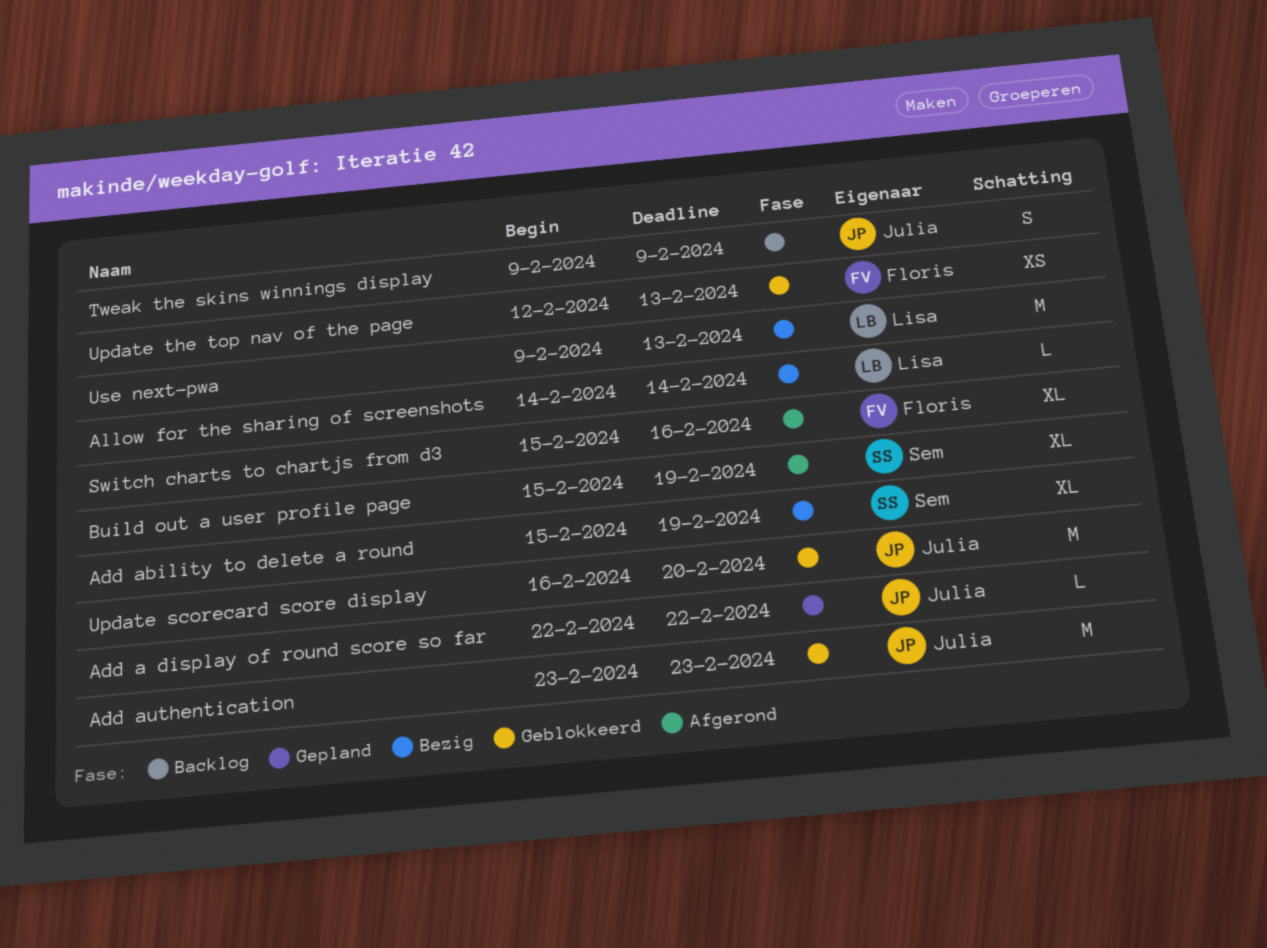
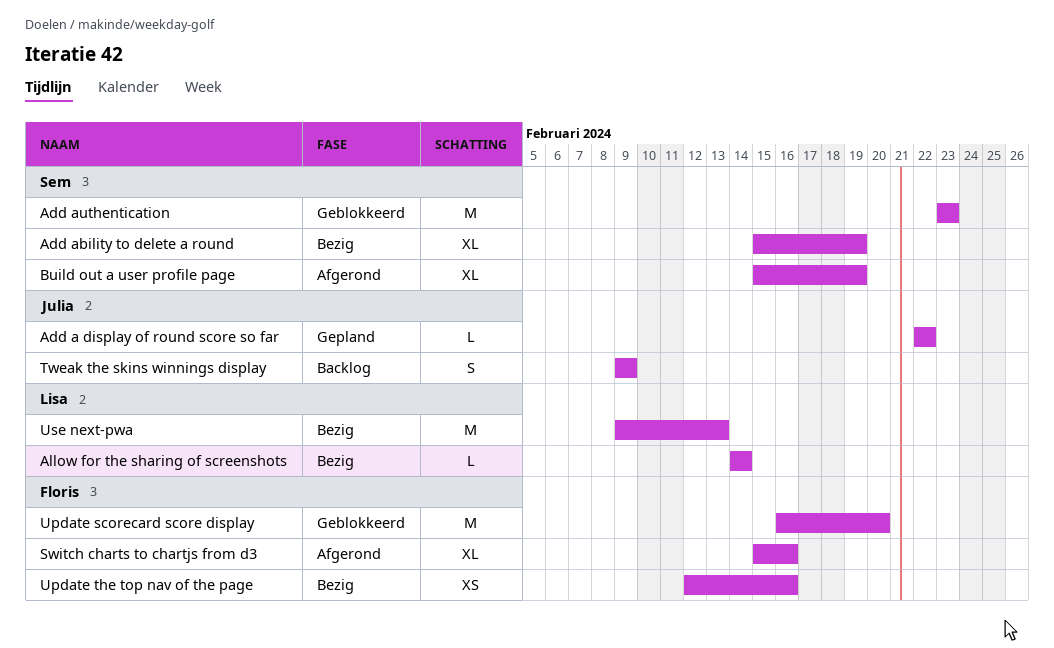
Add authentication, owner: Julia -> Sem
Update scorecard score display, owner: Julia -> Floris
Update the top nav of the page, status: Geblokkeerd -> Bezig
Update the top nav of the page, due: Feb 13 -> Feb 16

